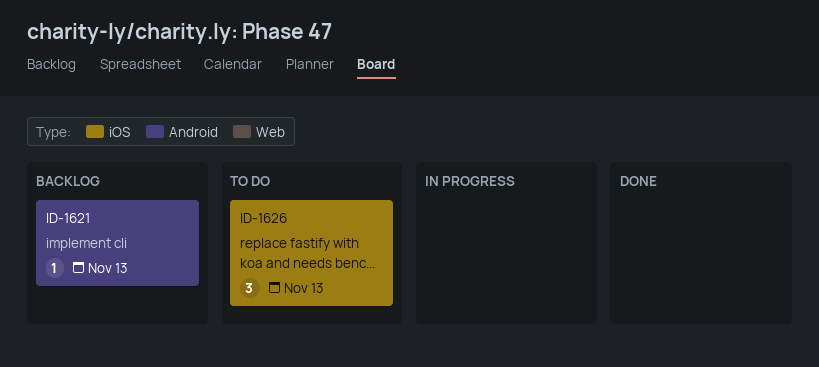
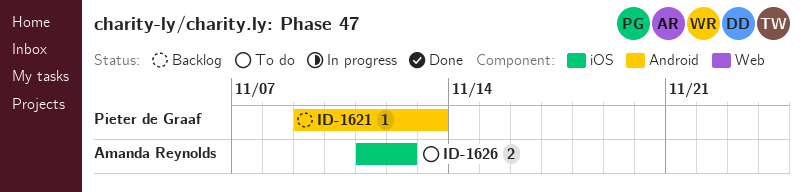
ID-1626, estimate: 3 -> 2
ID-1626, due: Nov 13 -> Nov 12

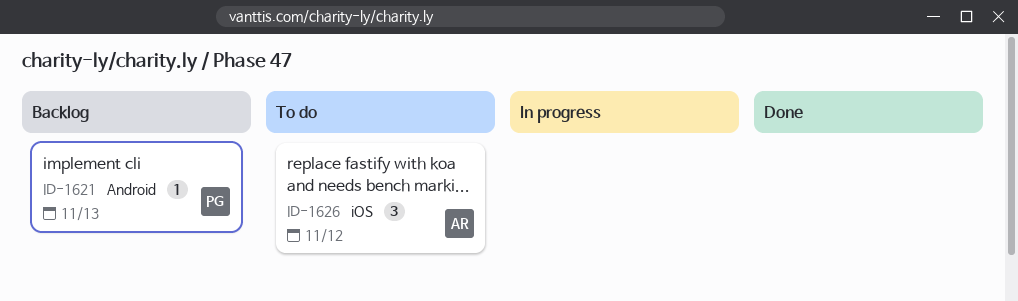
ID-1626, estimate: 2 -> 3

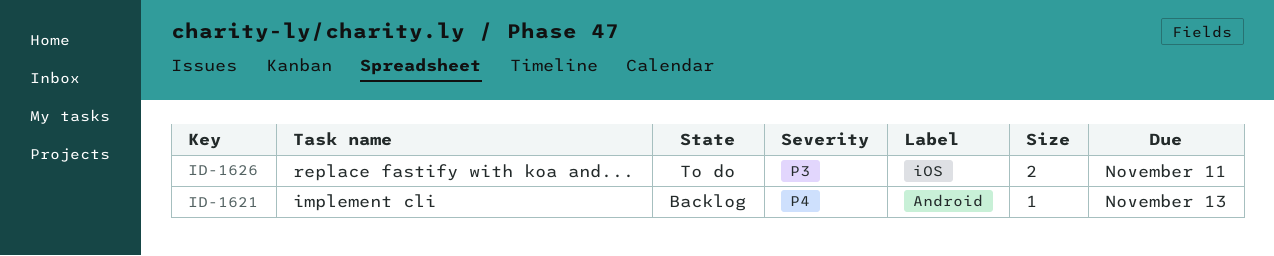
ID-1626, estimate: 3 -> 2
ID-1626, due: Nov 12 -> Nov 11

